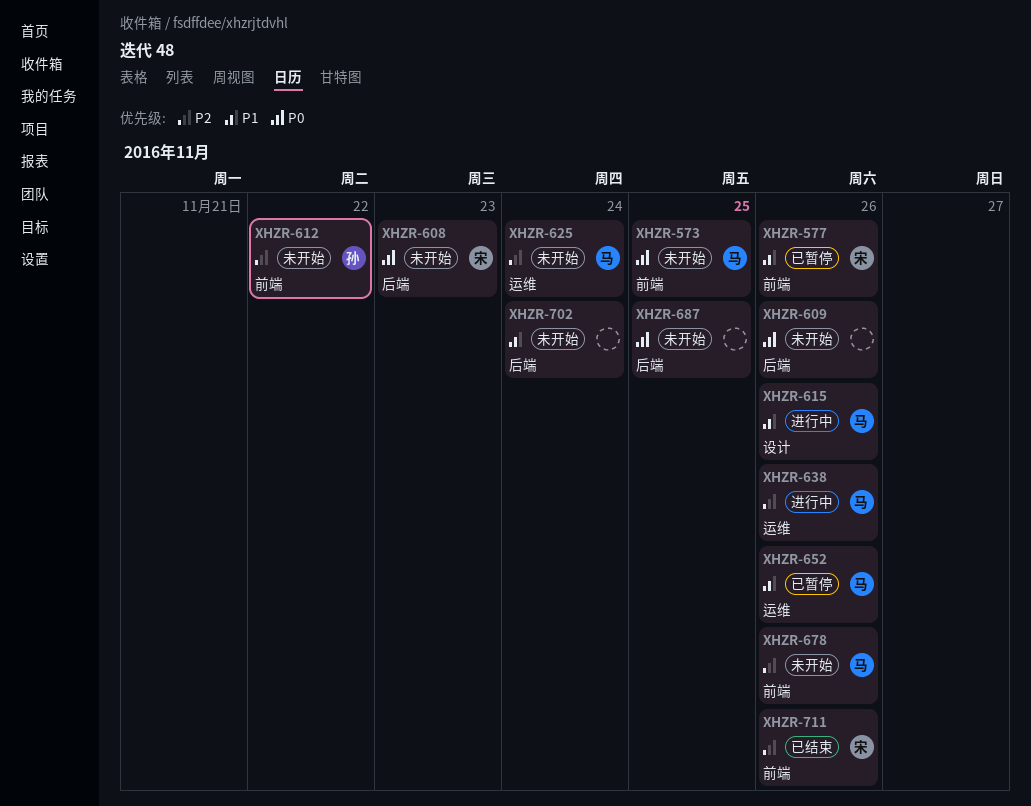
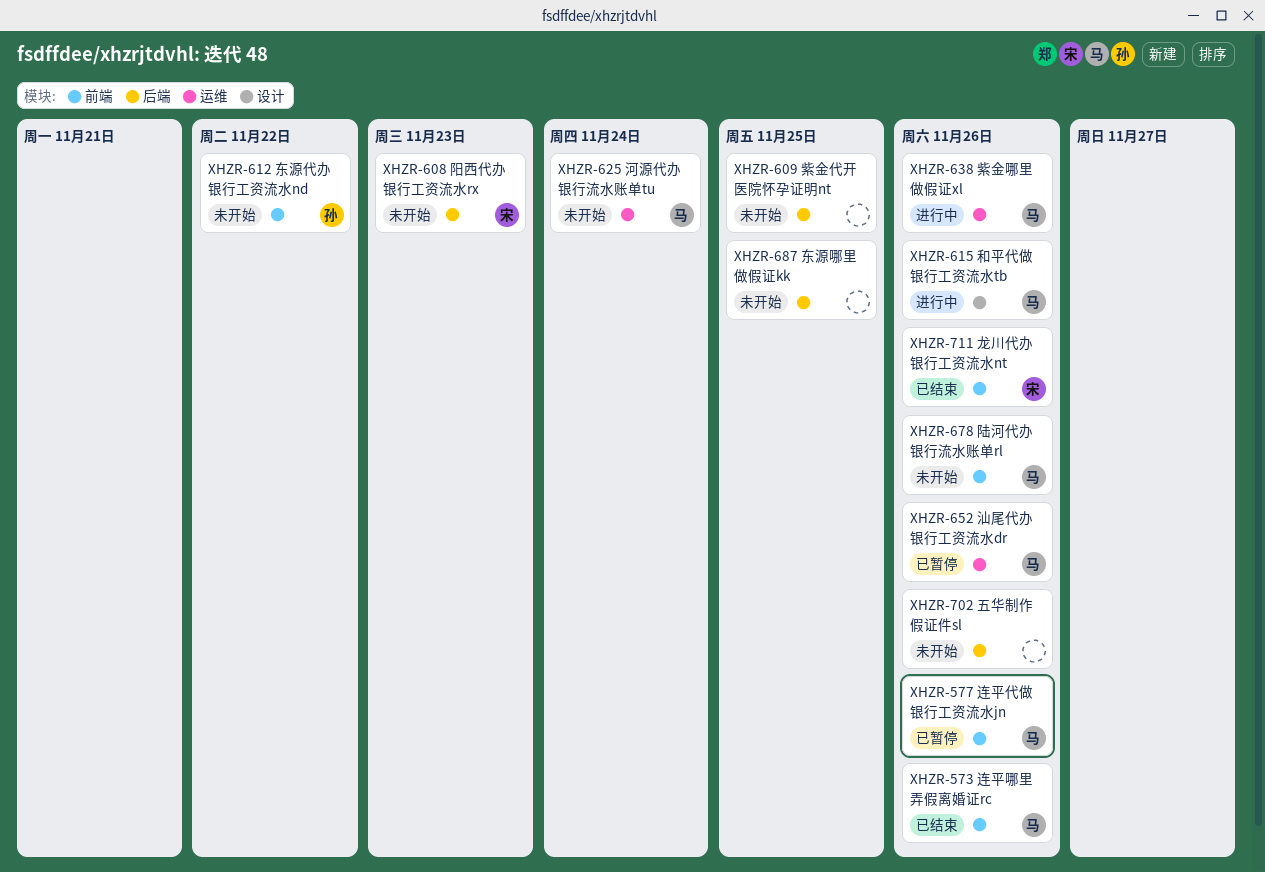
XHZR-573, status: 未开始 -> 已结束
XHZR-573, due: Nov 25 -> Nov 26
XHZR-577, owner: 宋 -> 马
XHZR-609, due: Nov 26 -> Nov 25
XHZR-702, due: Nov 24 -> Nov 26

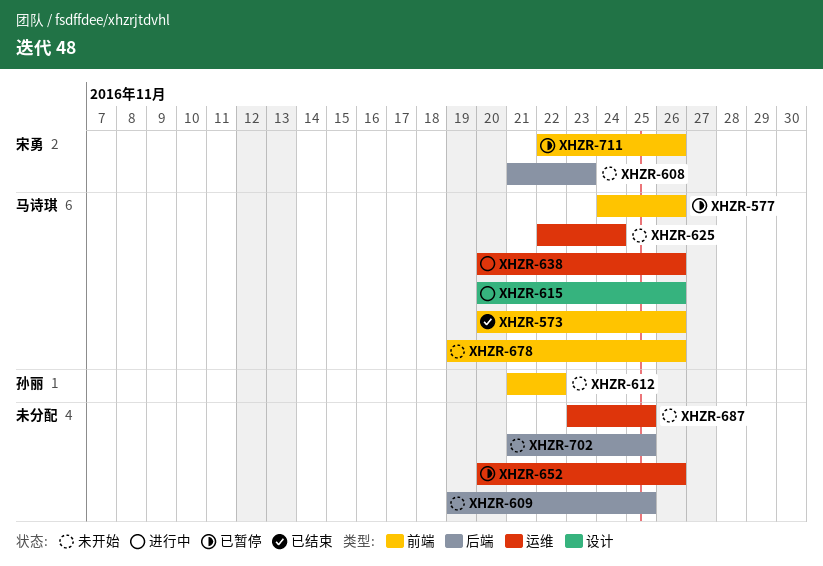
XHZR-652, owner: 马诗琪 -> none
XHZR-687, label: 后端 -> 运维
XHZR-702, due: Nov 26 -> Nov 25
XHZR-711, status: 已结束 -> 已暂停

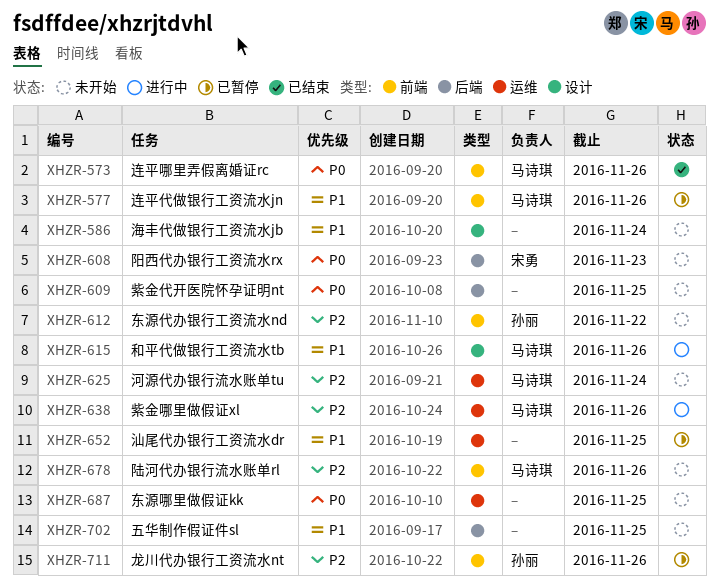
XHZR-586: none -> present
XHZR-652, due: Nov 26 -> Nov 25
XHZR-711, owner: 宋勇 -> 孙丽

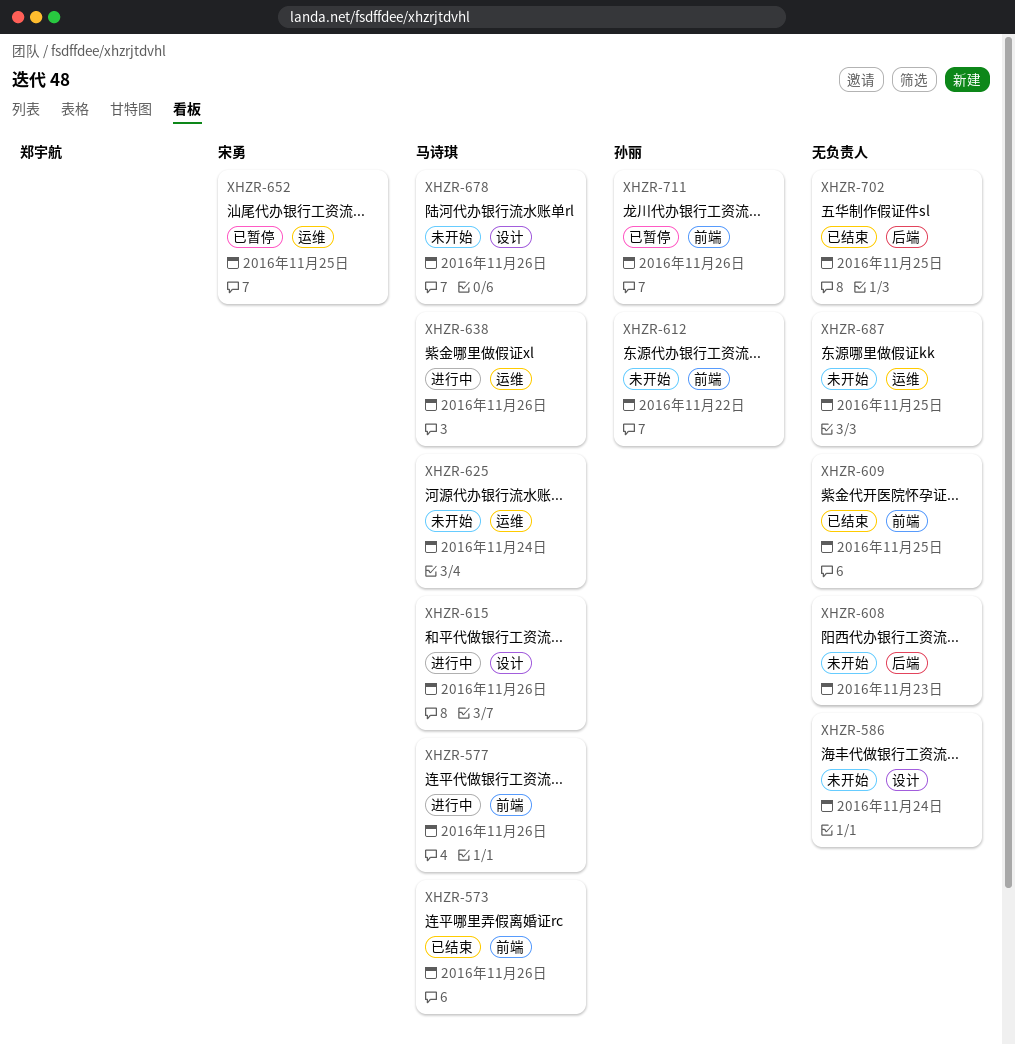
XHZR-577, status: 已暂停 -> 进行中
XHZR-608, owner: 宋勇 -> none
XHZR-609, status: 未开始 -> 已结束
XHZR-609, label: 后端 -> 前端
XHZR-652, owner: none -> 宋勇
XHZR-678, label: 前端 -> 设计
XHZR-702, status: 未开始 -> 已结束

